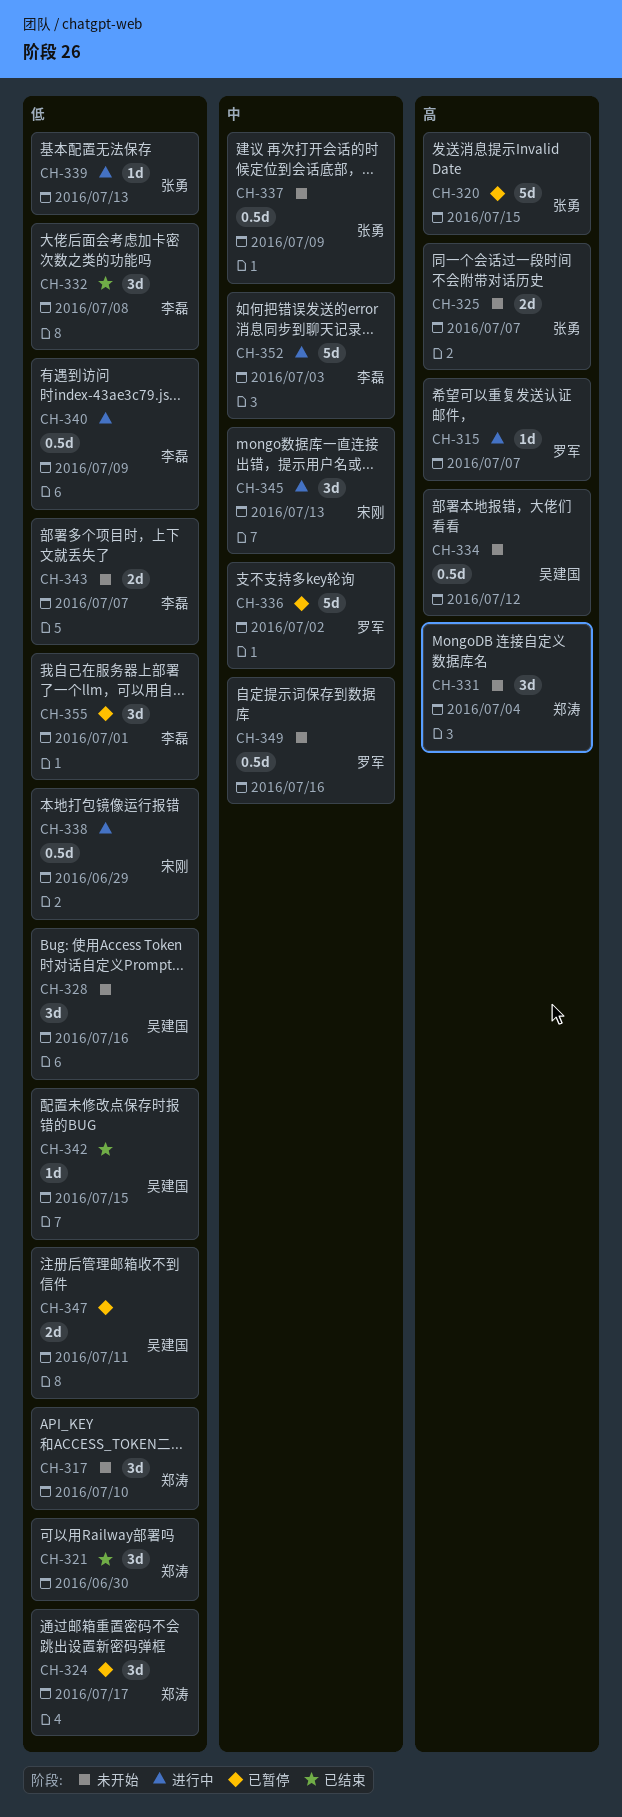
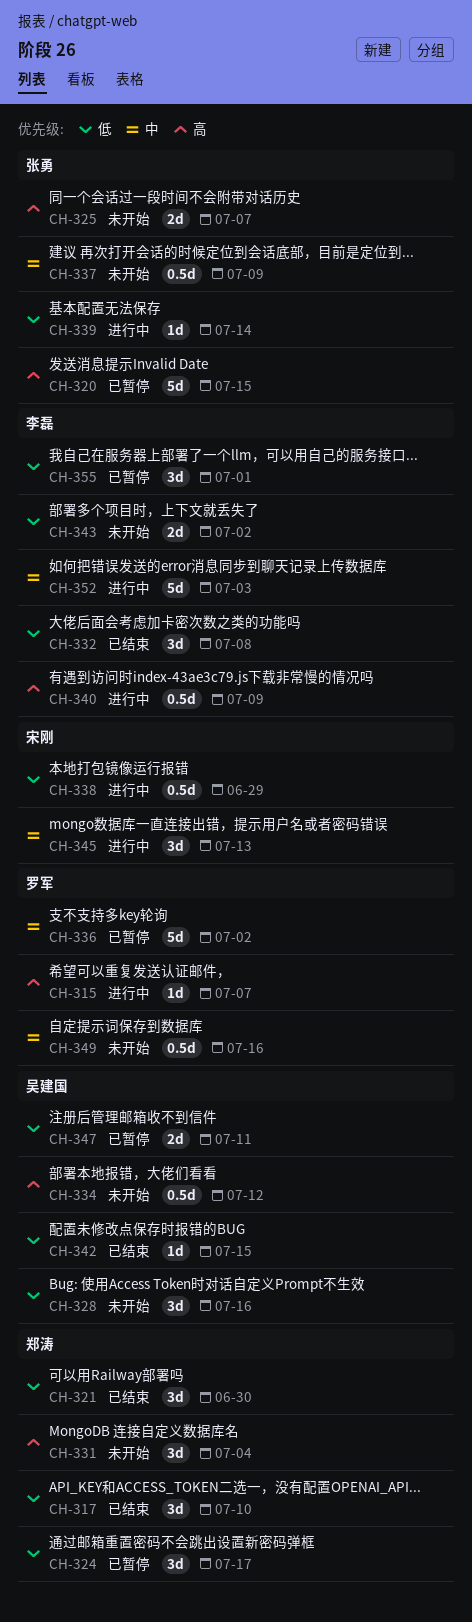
CH-317, status: 未开始 -> 已结束
CH-339, due: Jul 13 -> Jul 14
CH-340, priority: 低 -> 高
CH-343, due: Jul 7 -> Jul 2

